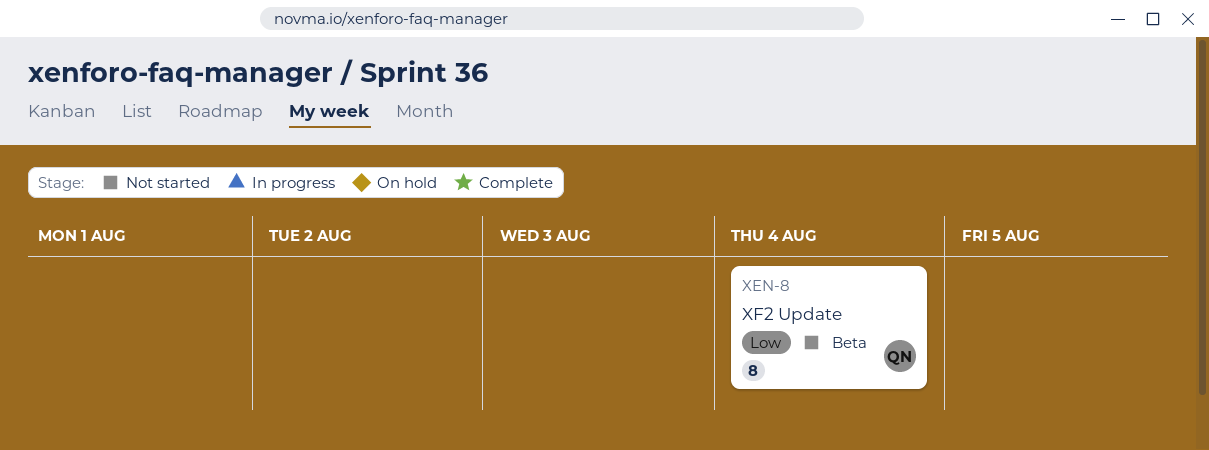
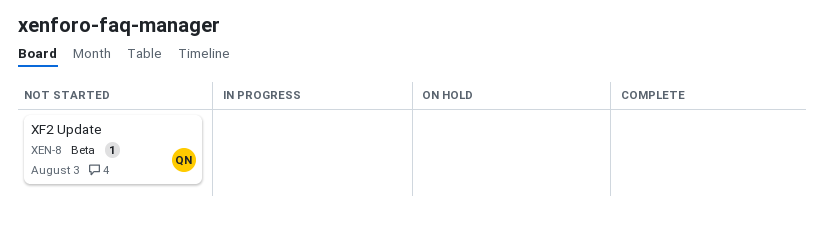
XEN-8, estimate: 8 -> 1
XEN-8, due: Aug 4 -> Aug 3

